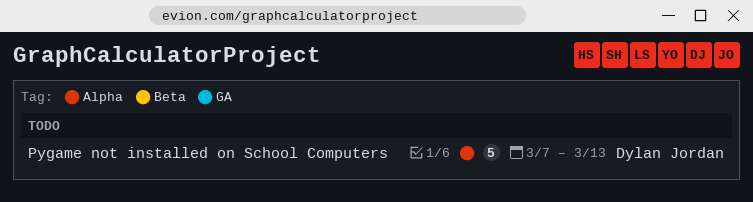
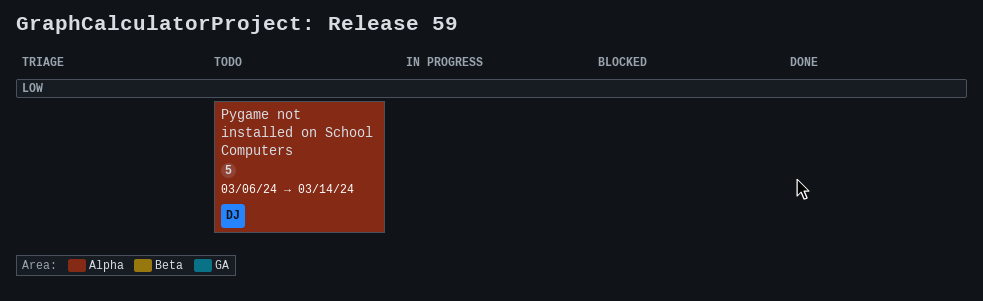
Pygame not installed on School Computers, start: Mar 7 -> Mar 6
Pygame not installed on School Computers, due: Mar 13 -> Mar 14

